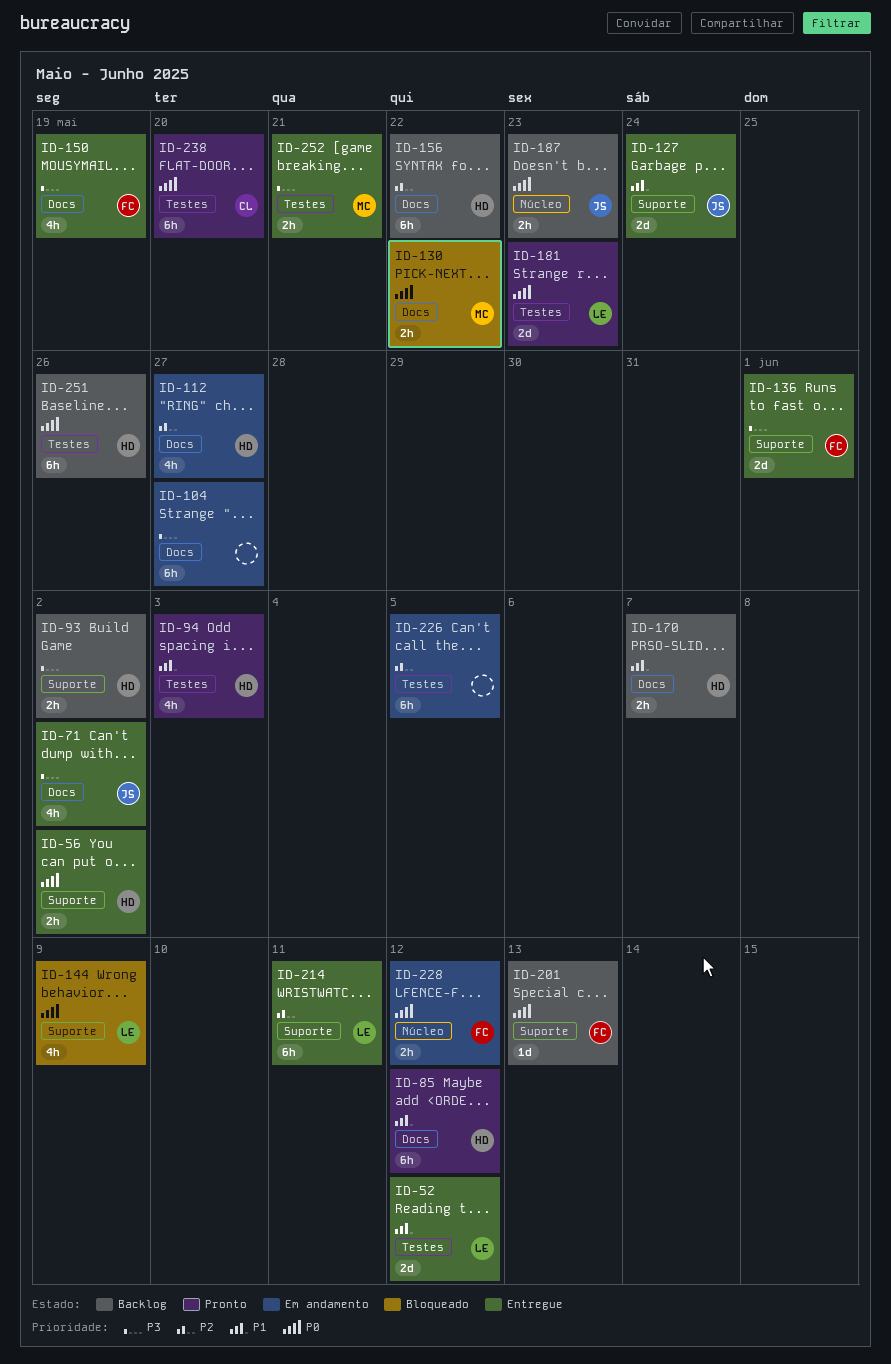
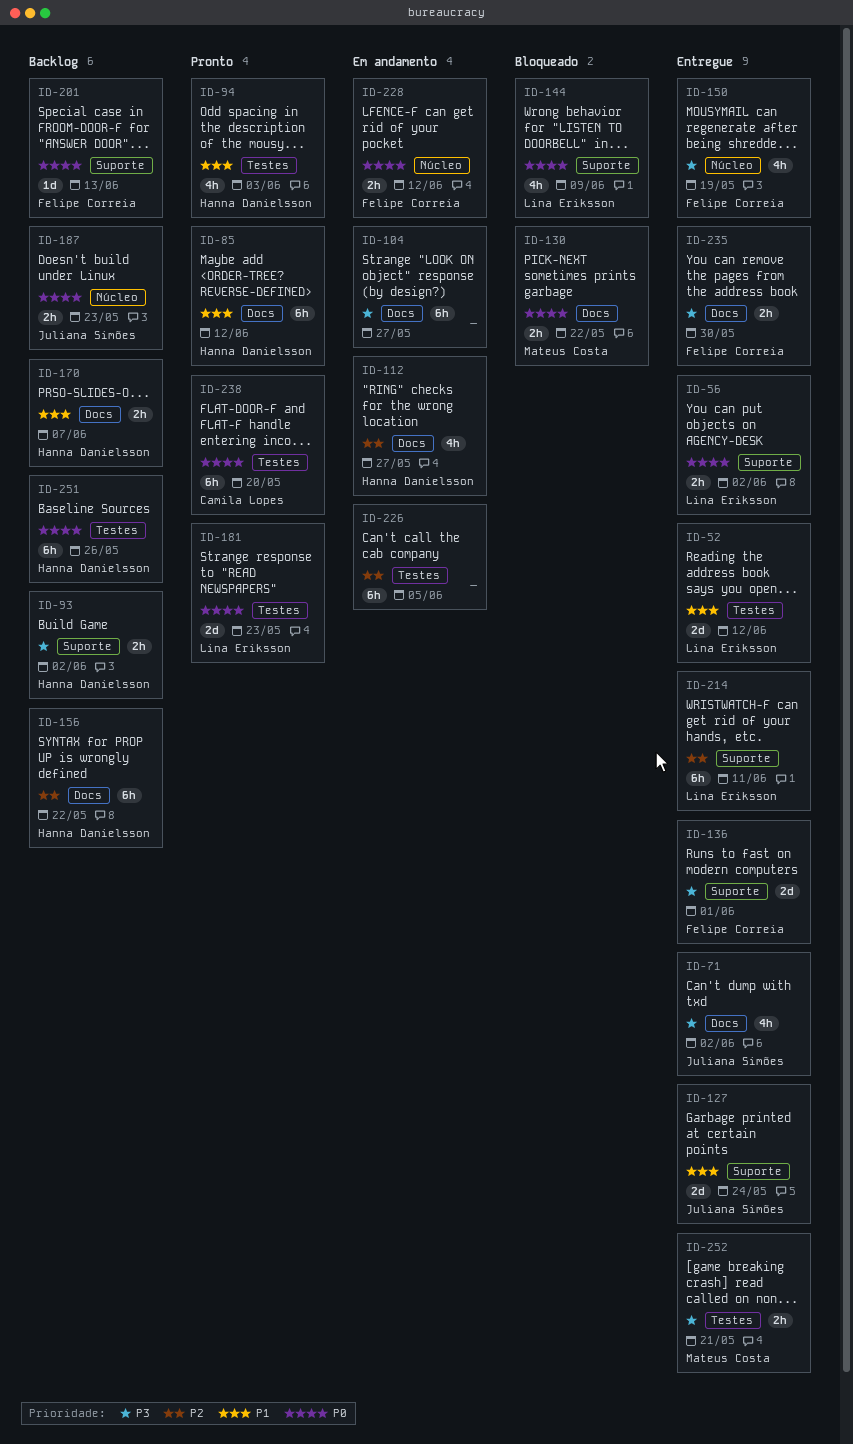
ID-56, owner: Hanna Danielsson -> Lina Eriksson
ID-150, label: Docs -> Núcleo
ID-235: none -> present

